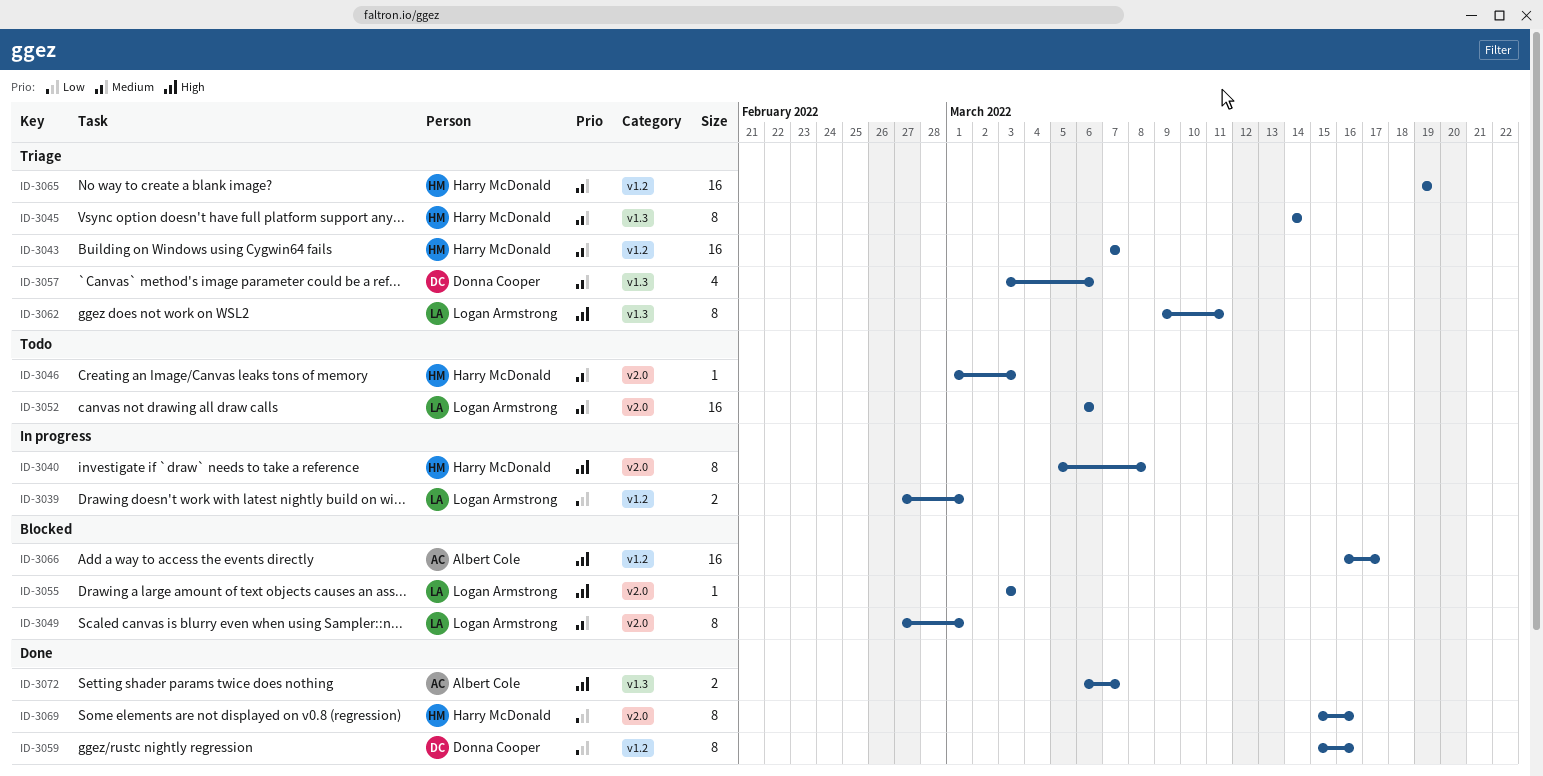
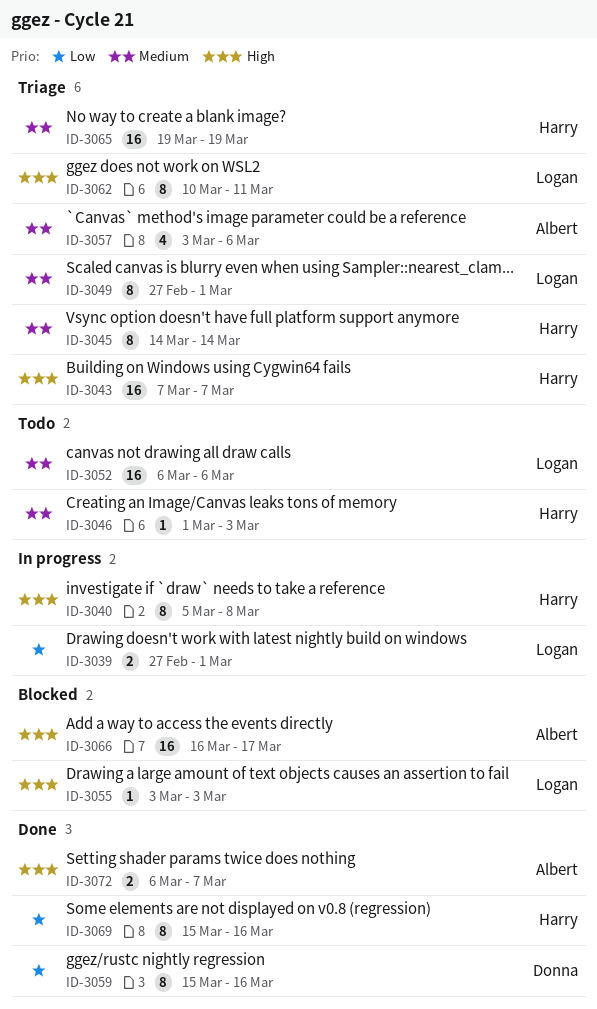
ID-3043, priority: Medium -> High
ID-3049, status: Blocked -> Triage
ID-3057, owner: Donna Cooper -> Albert Cole
ID-3062, start: Mar 9 -> Mar 10

